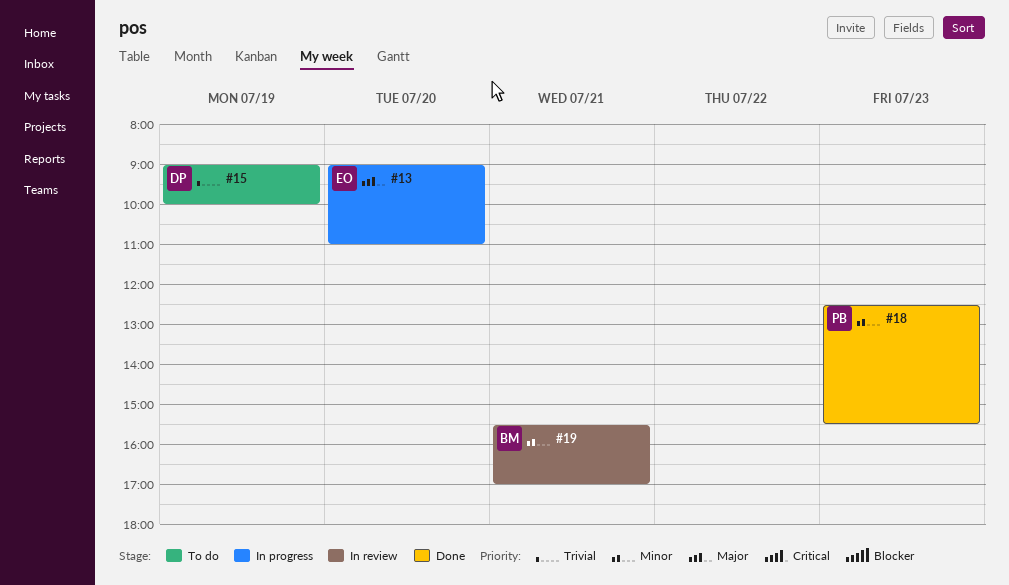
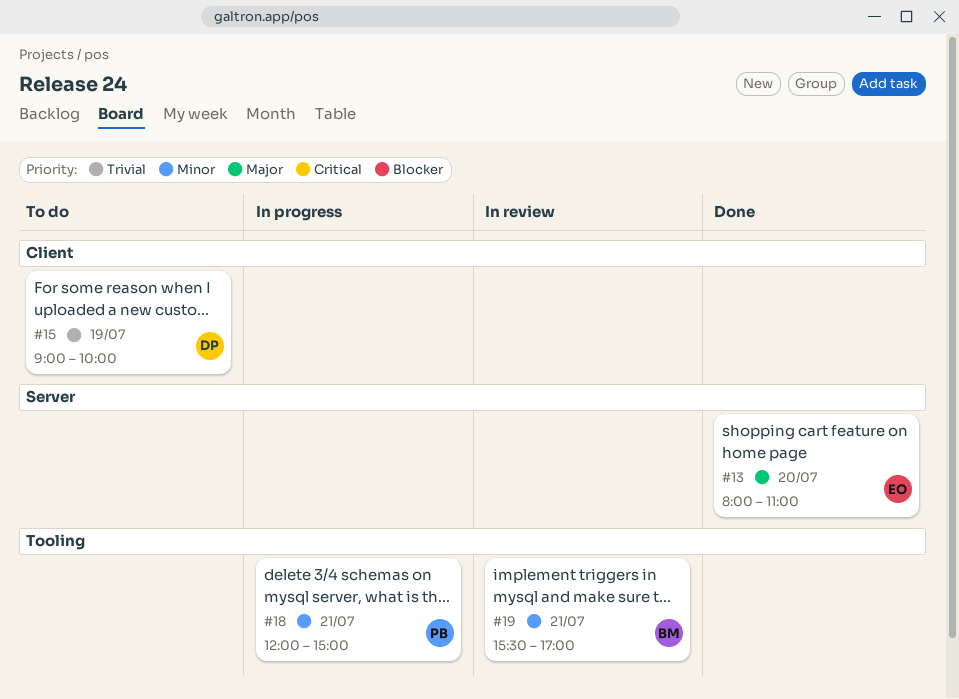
#13, status: In progress -> Done
#13, begins: 09:00 -> 08:00
#18, status: Done -> In progress
#18, day: Jul 23 -> Jul 21
#18, begins: 12:30 -> 12:00
#18, ends: 15:30 -> 15:00

